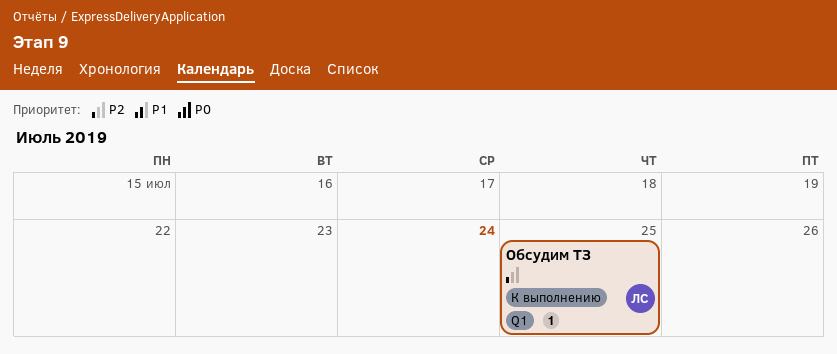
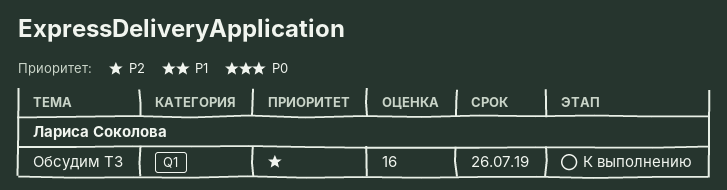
Обсудим ТЗ, estimate: 1 -> 16
Обсудим ТЗ, due: Jul 25 -> Jul 26

